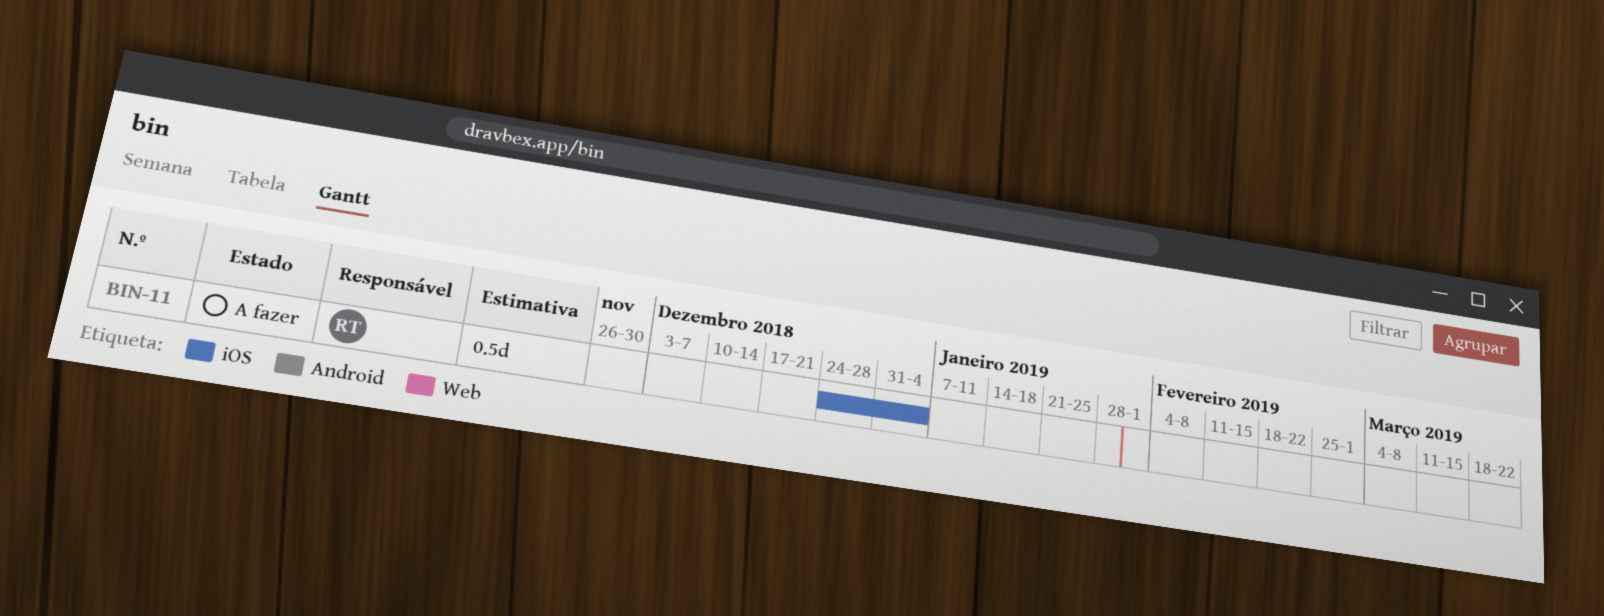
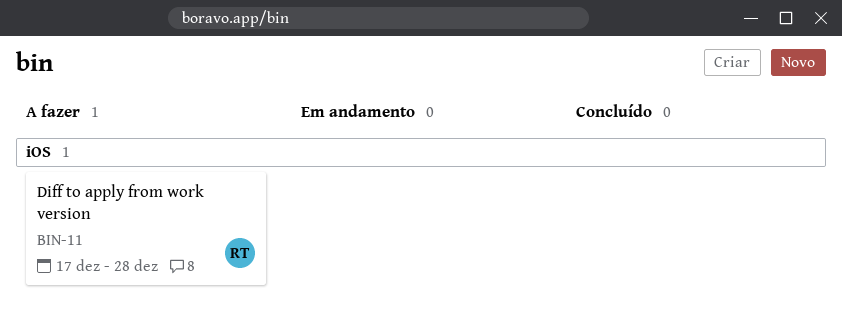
BIN-11, start: Dec 24 -> Dec 17
BIN-11, due: Jan 4 -> Dec 28

